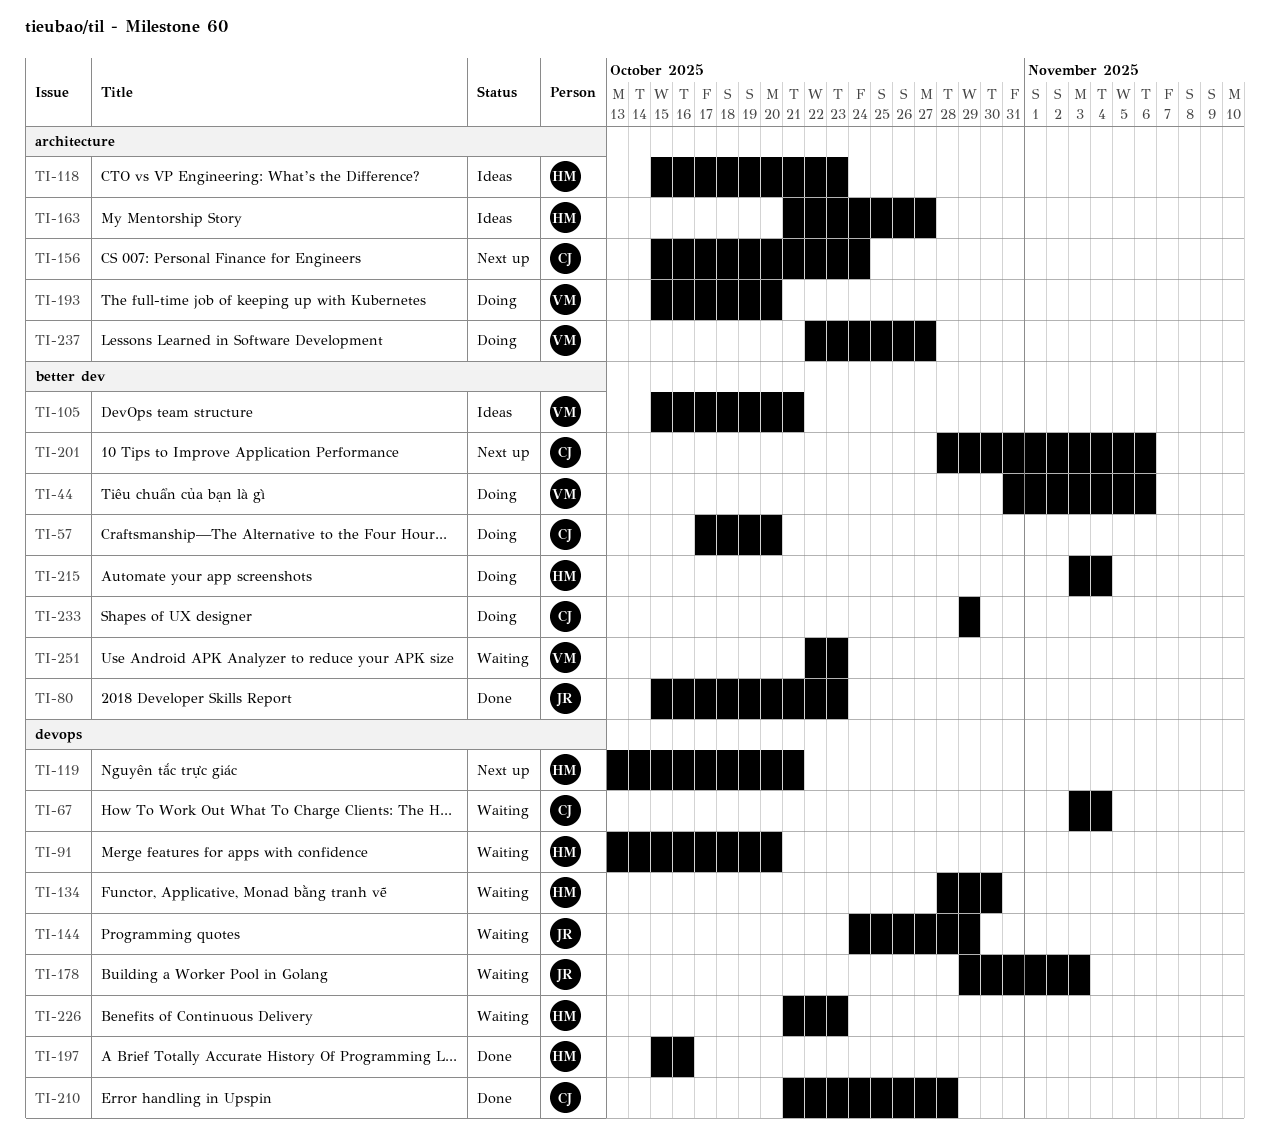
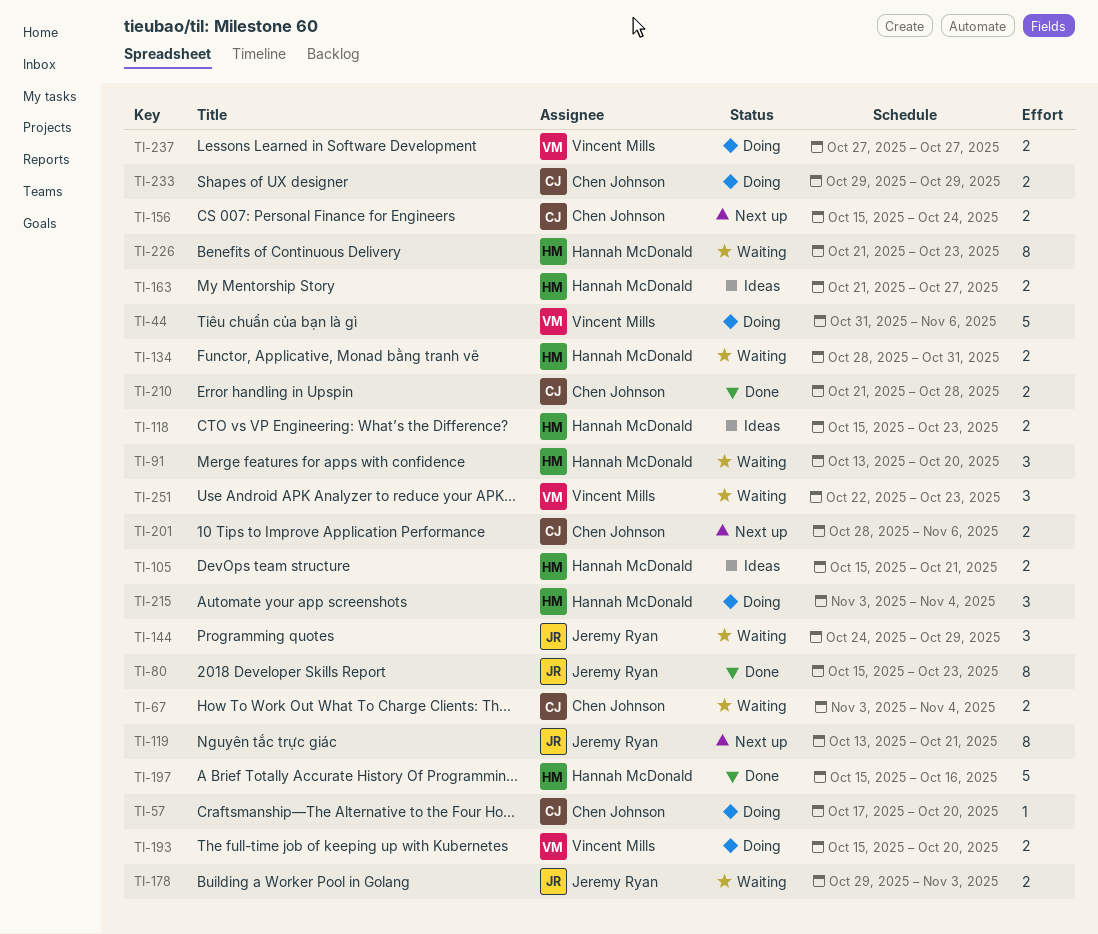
TI-105, owner: Vincent Mills -> Hannah McDonald
TI-119, owner: Hannah McDonald -> Jeremy Ryan
TI-134, due: Oct 30 -> Oct 31
TI-237, start: Oct 22 -> Oct 27

